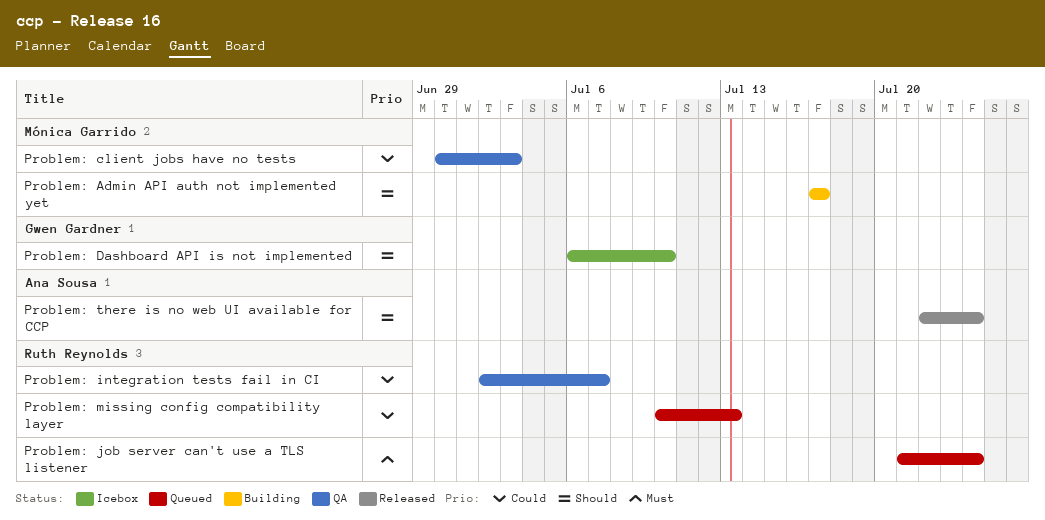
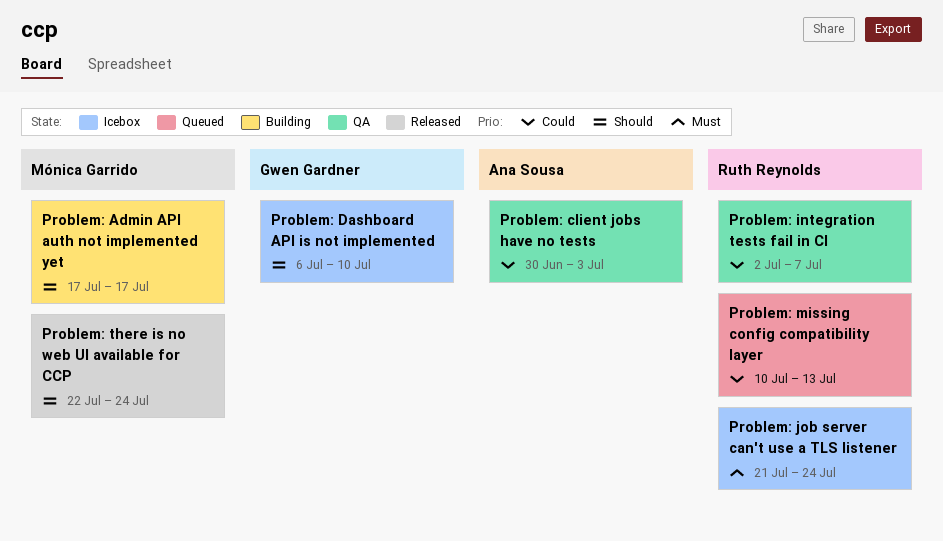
Problem: client jobs have no tests, owner: Mónica Garrido -> Ana Sousa
Problem: job server can't use a TLS listener, status: Queued -> Icebox
Problem: there is no web UI available for CCP, owner: Ana Sousa -> Mónica Garrido

